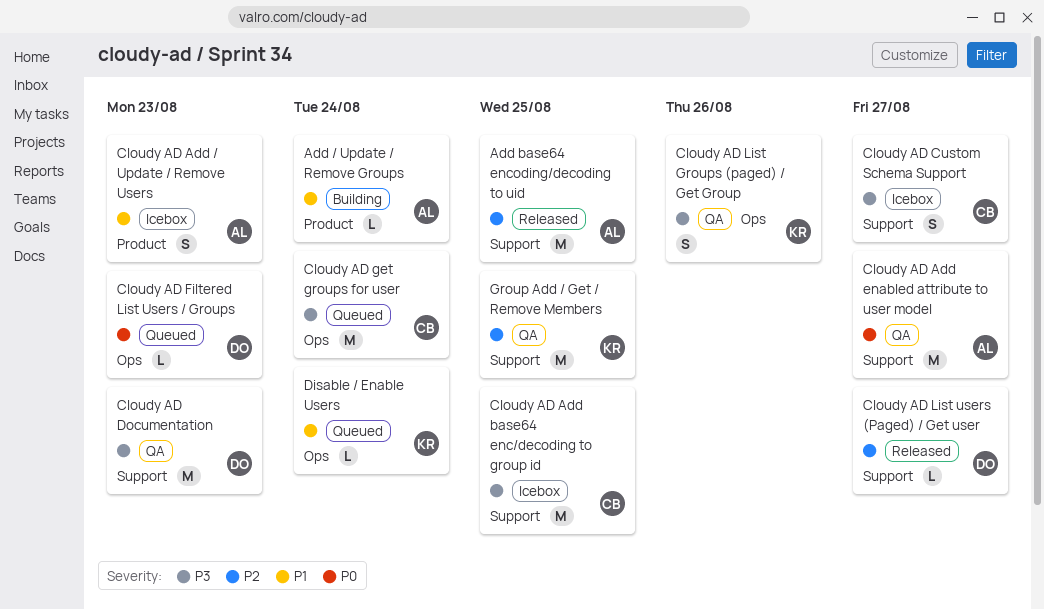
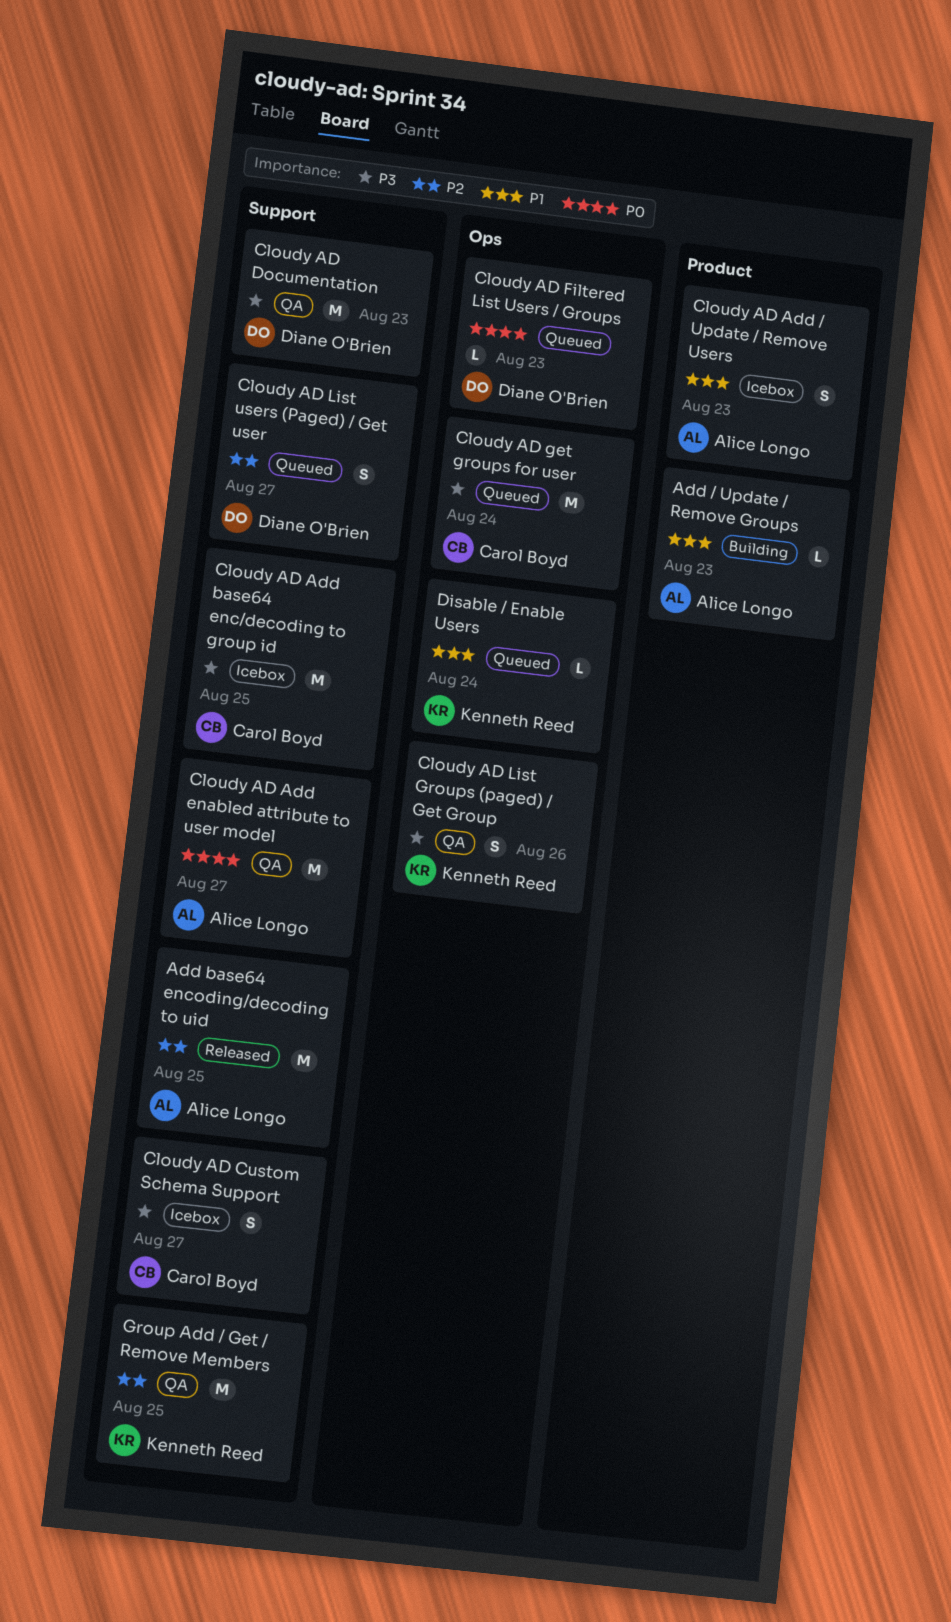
Add / Update / Remove Groups, due: Aug 24 -> Aug 23
Cloudy AD List users (Paged) / Get user, status: Released -> Queued
Cloudy AD List users (Paged) / Get user, estimate: L -> S

